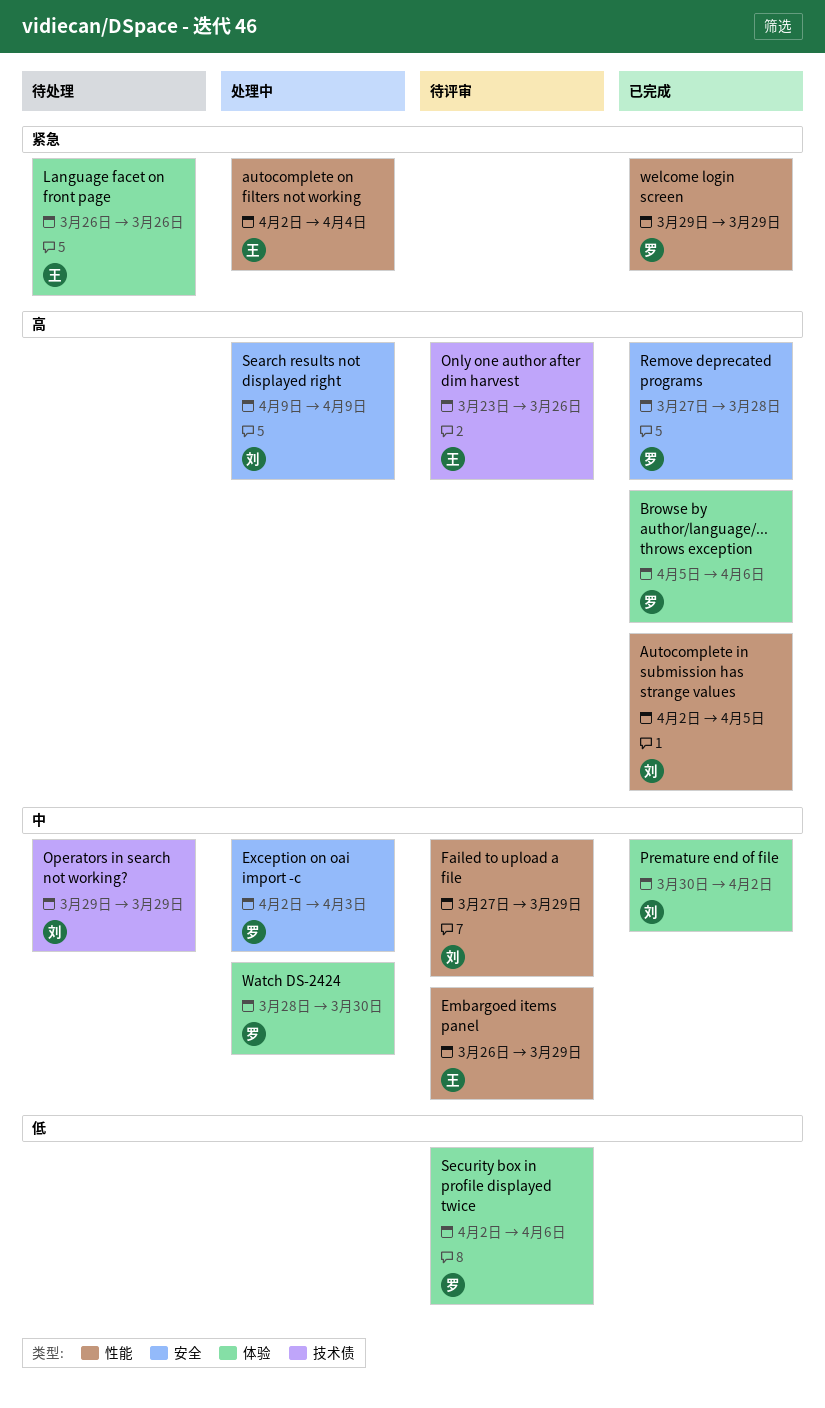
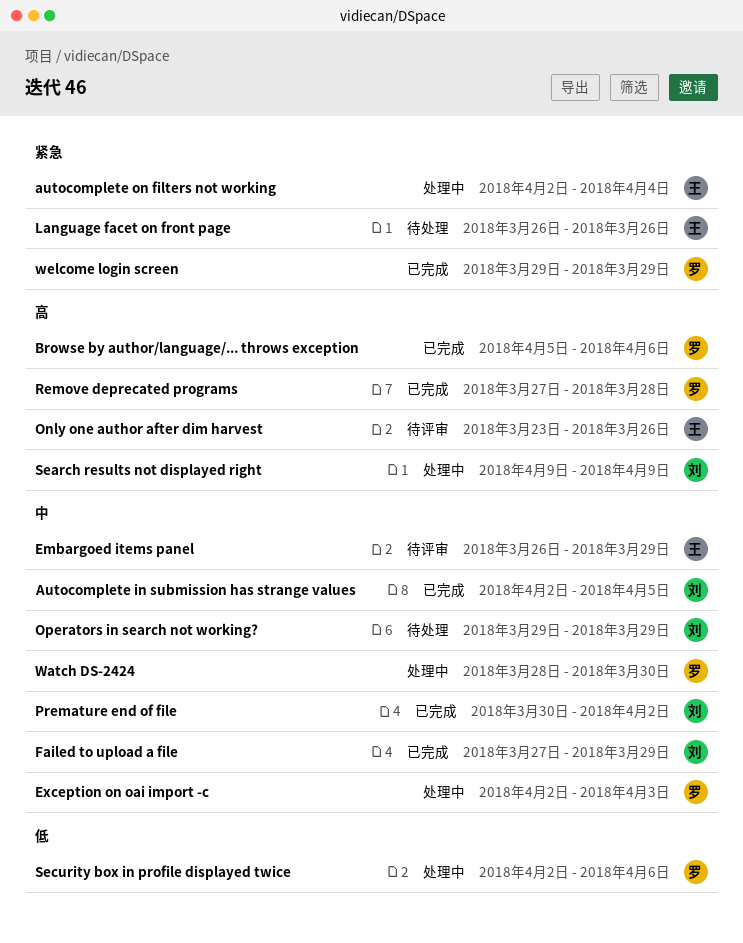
Autocomplete in submission has strange values, priority: 高 -> 中
Failed to upload a file, status: 待评审 -> 已完成
Security box in profile displayed twice, status: 待评审 -> 处理中

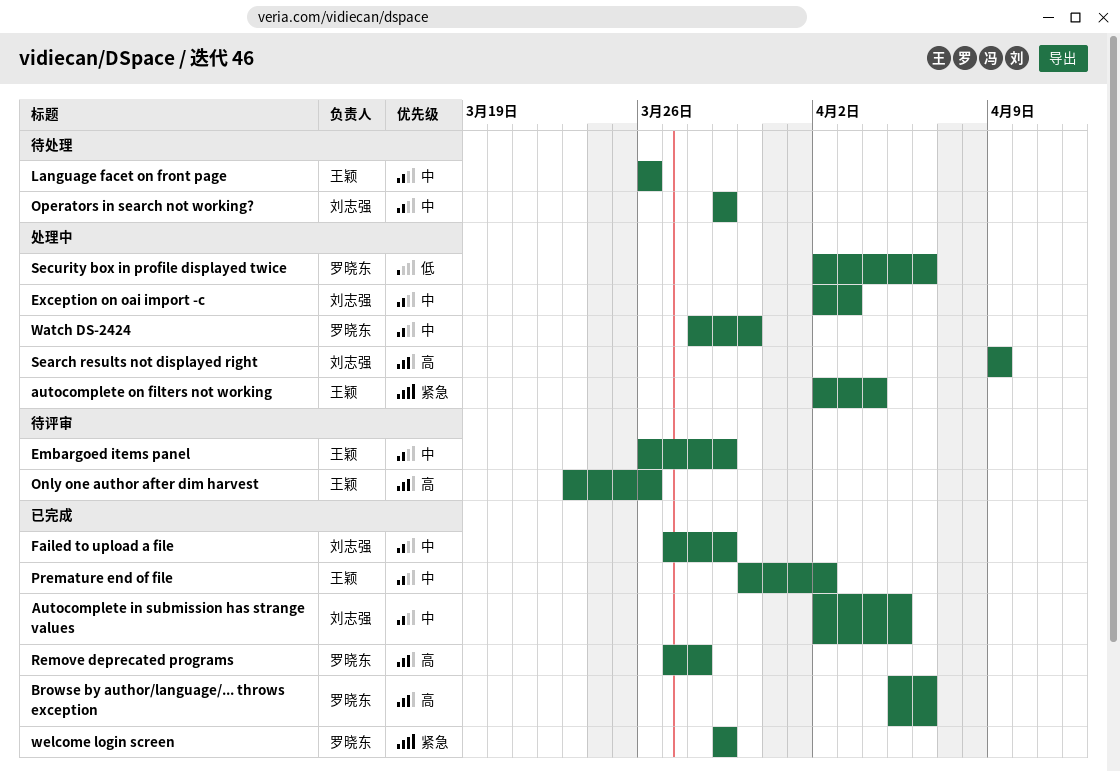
Exception on oai import -c, owner: 罗晓东 -> 刘志强
Language facet on front page, priority: 紧急 -> 中
Premature end of file, owner: 刘志强 -> 王颖

